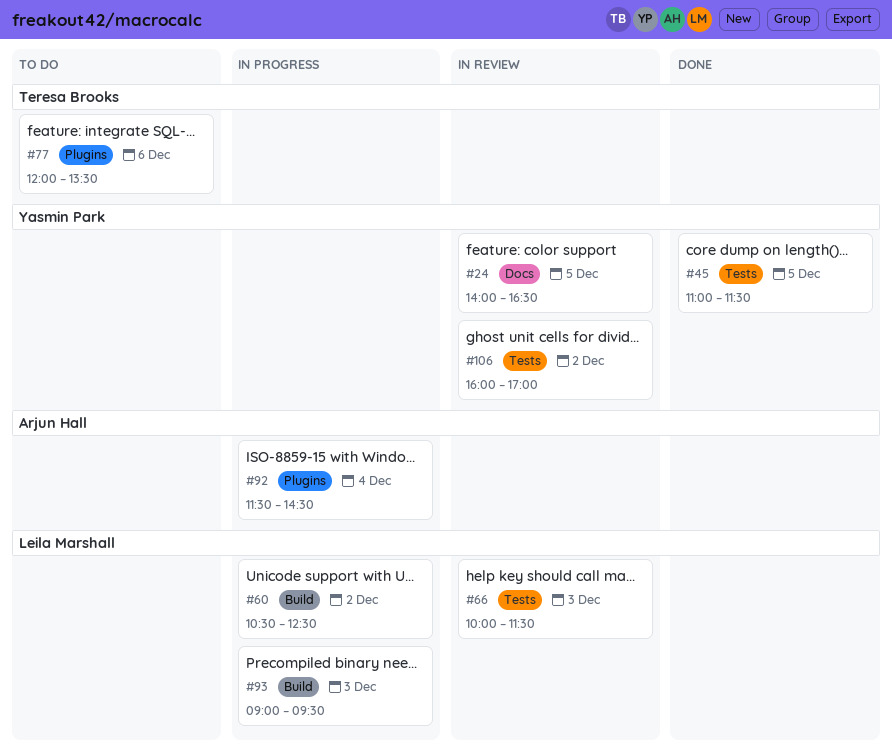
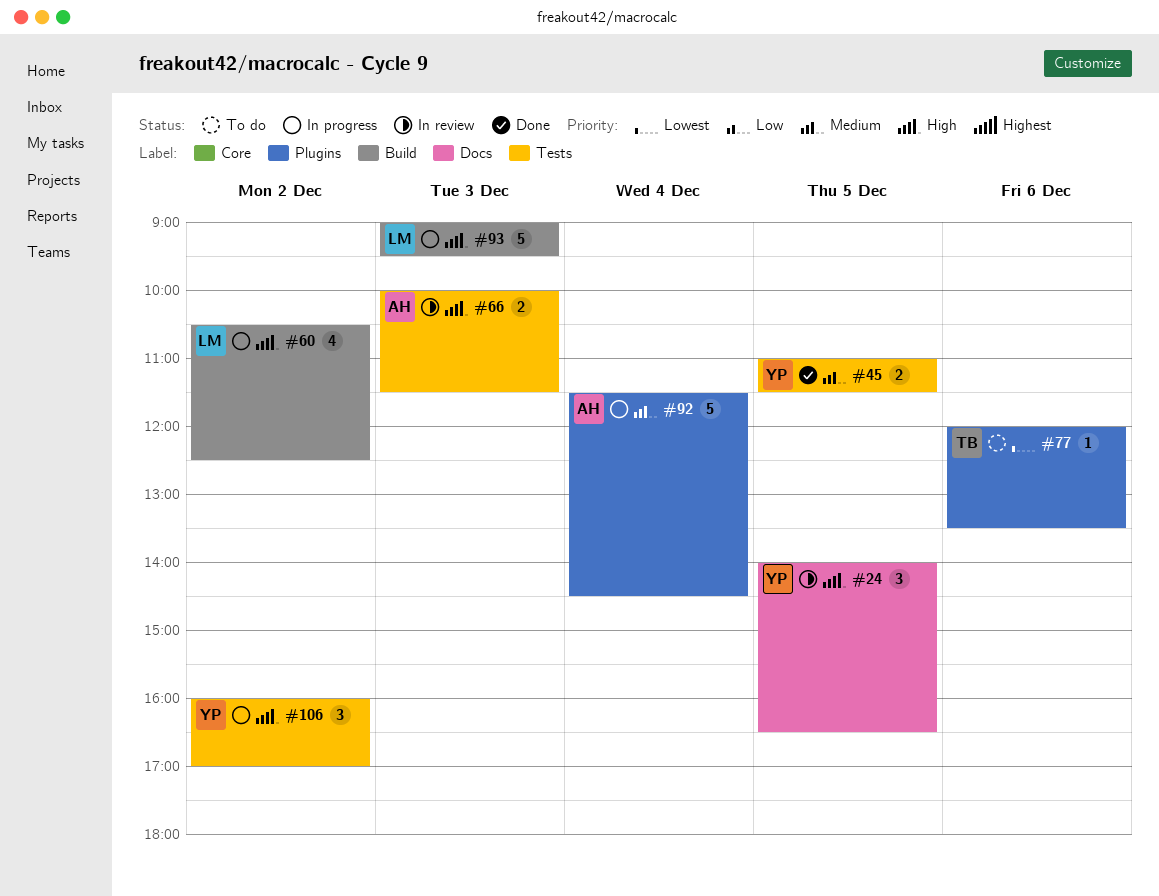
#66, owner: Leila Marshall -> Arjun Hall
#106, status: In review -> In progress

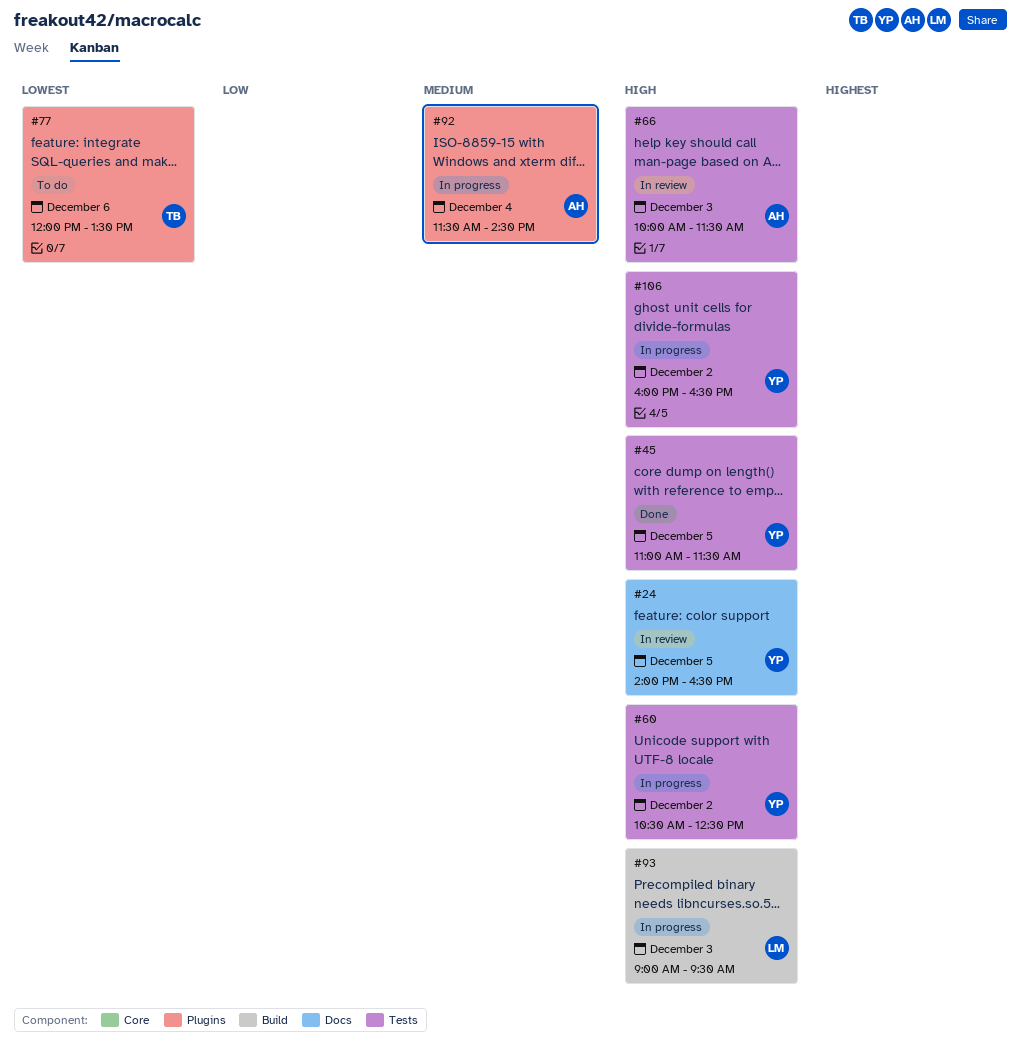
#45, priority: Medium -> High
#60, owner: LM -> YP
#60, label: Build -> Tests
#106, ends: 17:00 -> 16:30

